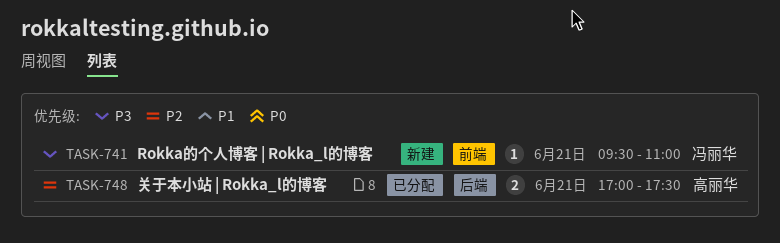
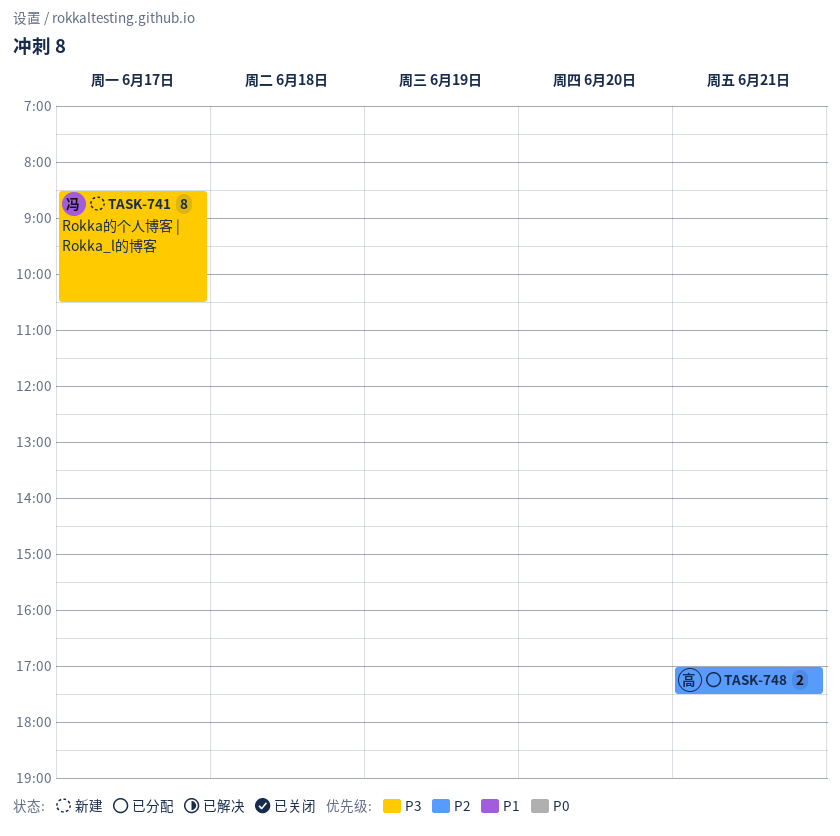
TASK-741, estimate: 1 -> 8
TASK-741, day: Jun 21 -> Jun 17
TASK-741, begins: 09:30 -> 08:30
TASK-741, ends: 11:00 -> 10:30

